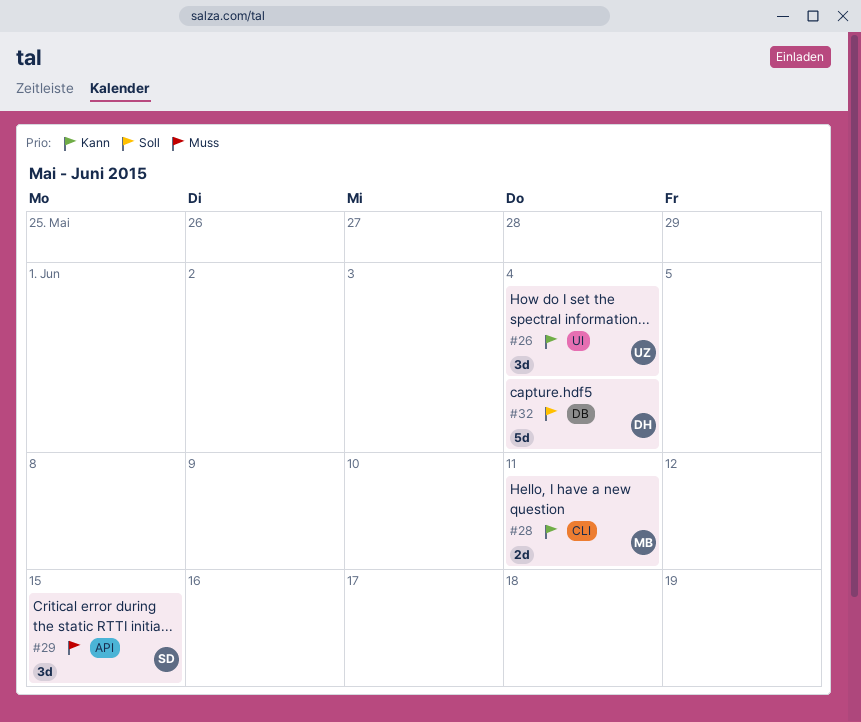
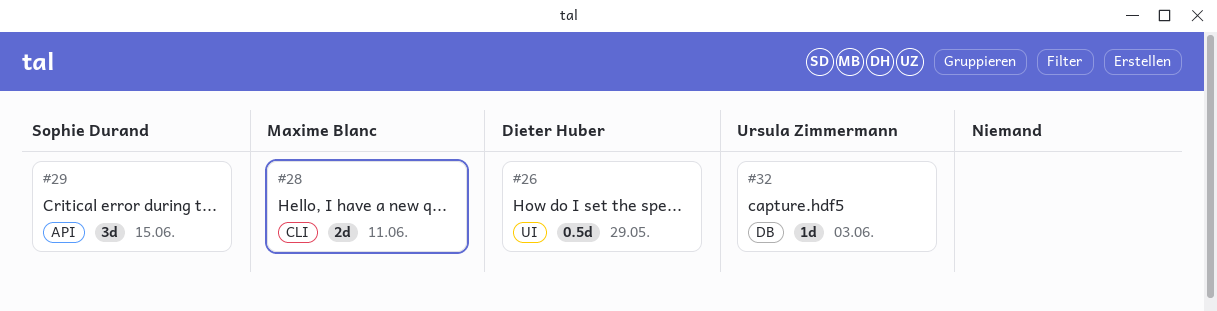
#26, owner: Ursula Zimmermann -> Dieter Huber
#26, estimate: 3d -> 0.5d
#26, due: Jun 4 -> May 29
#32, owner: Dieter Huber -> Ursula Zimmermann
#32, estimate: 5d -> 1d
#32, due: Jun 4 -> Jun 3

